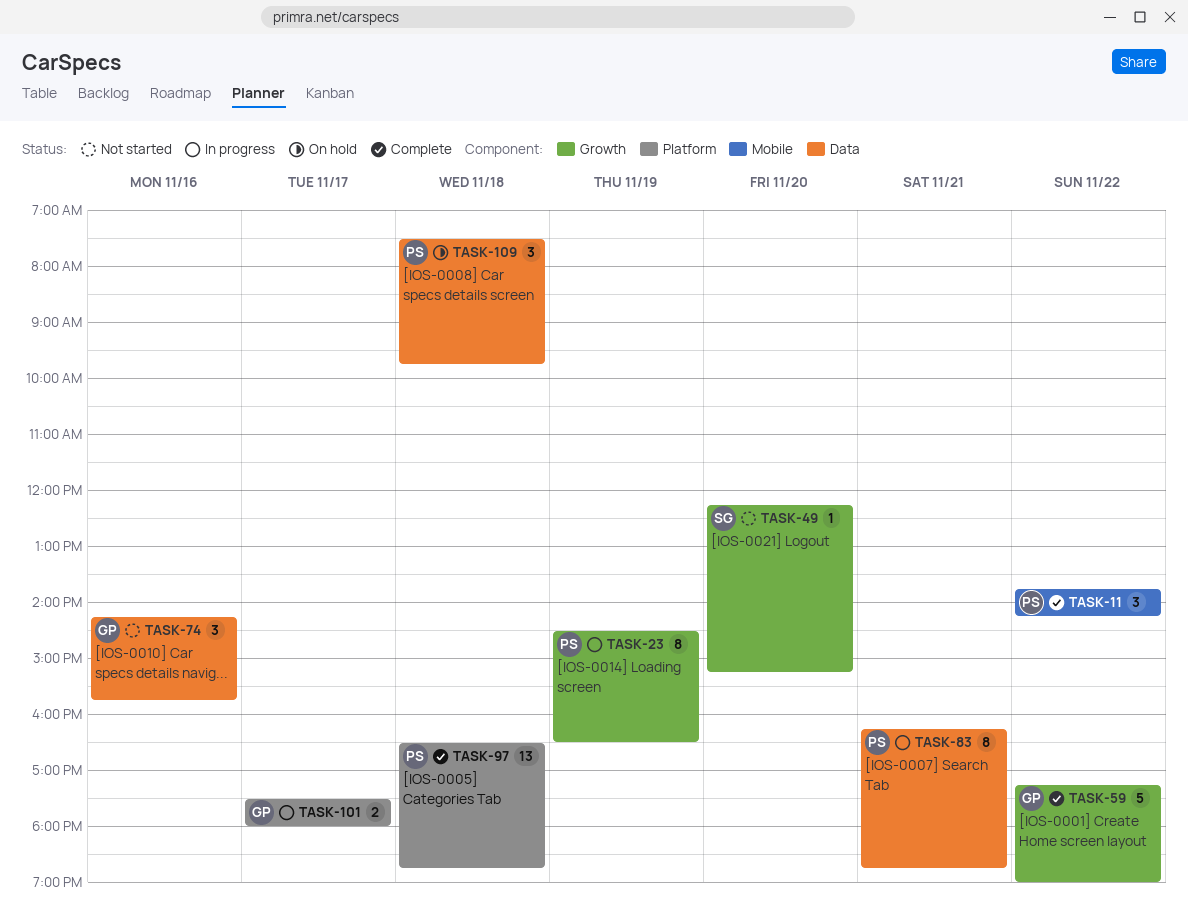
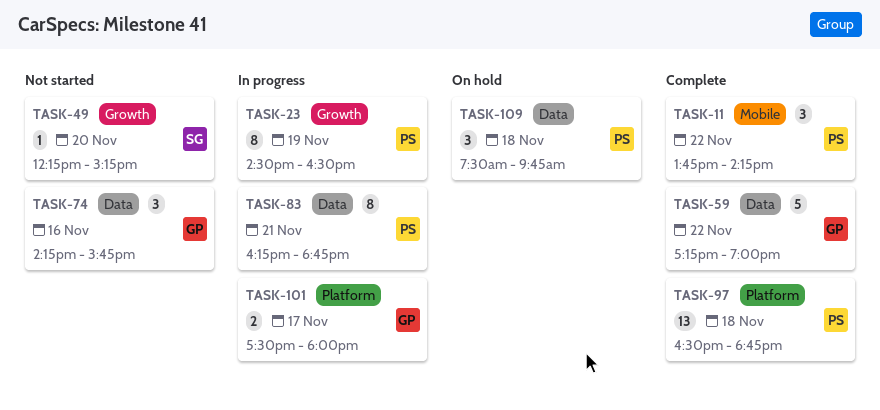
TASK-59, label: Growth -> Data

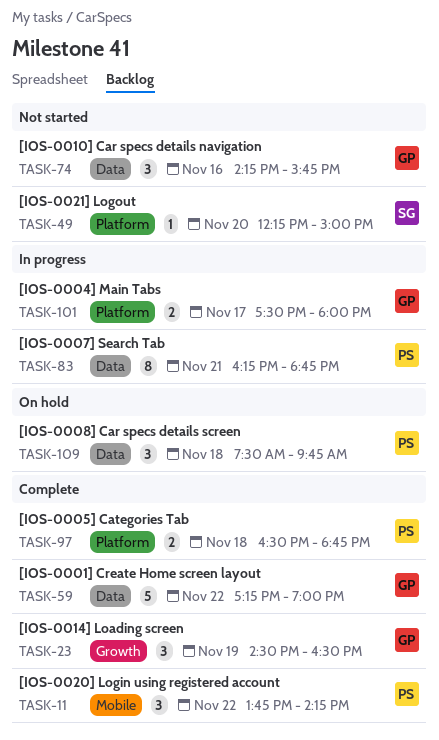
TASK-23, status: In progress -> Complete
TASK-23, owner: PS -> GP
TASK-23, estimate: 8 -> 3
TASK-49, label: Growth -> Platform
TASK-49, ends: 15:15 -> 15:00
TASK-97, estimate: 13 -> 2

